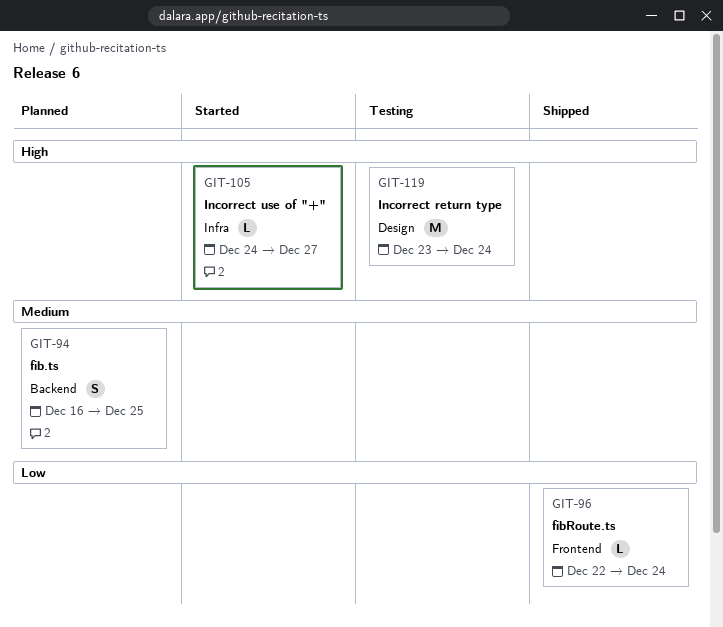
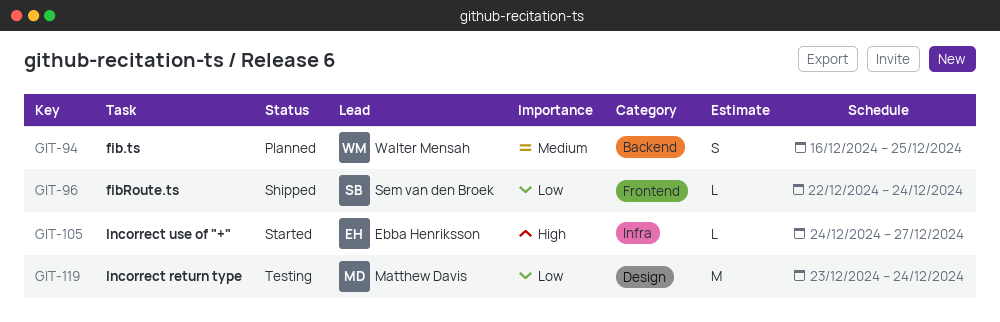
GIT-119, priority: High -> Low

